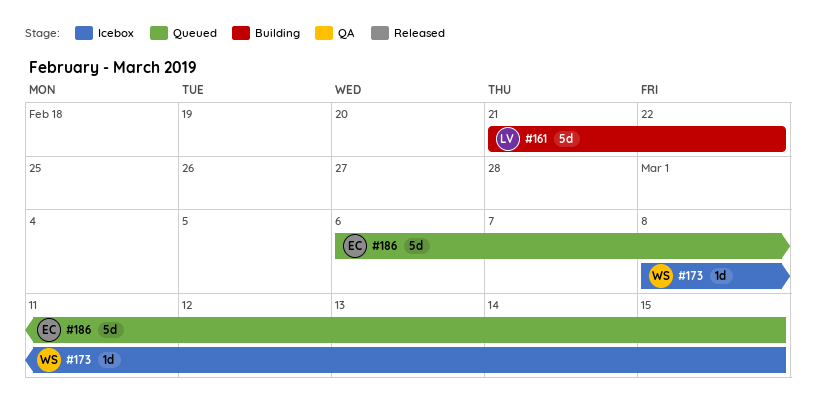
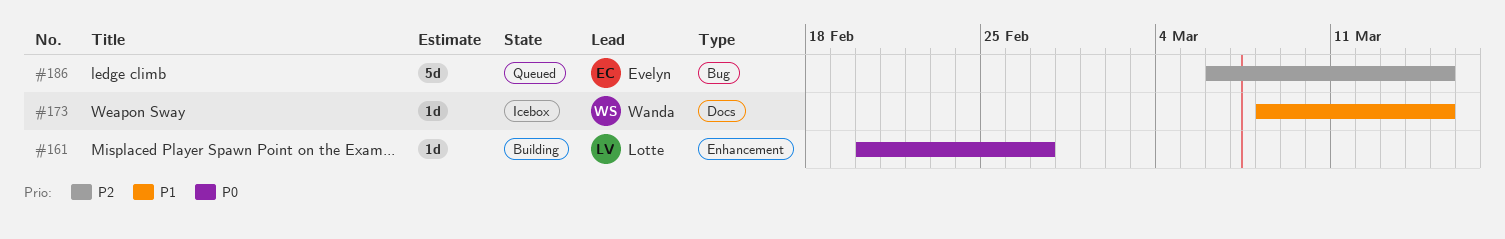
#161, estimate: 5d -> 1d
#161, start: Feb 21 -> Feb 20
#161, due: Feb 22 -> Feb 27

